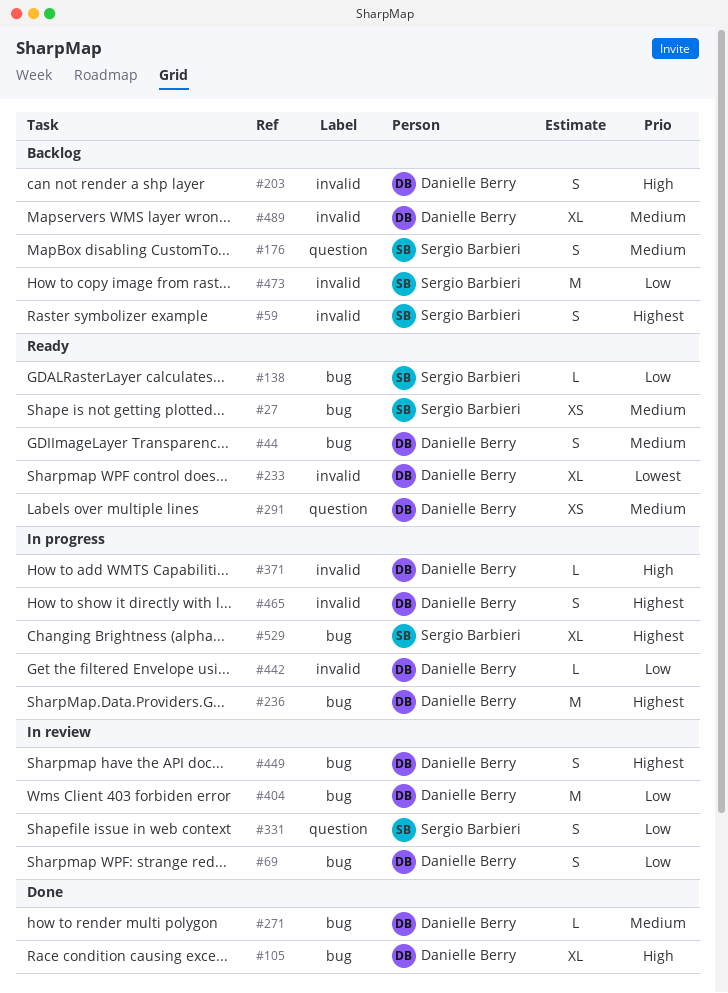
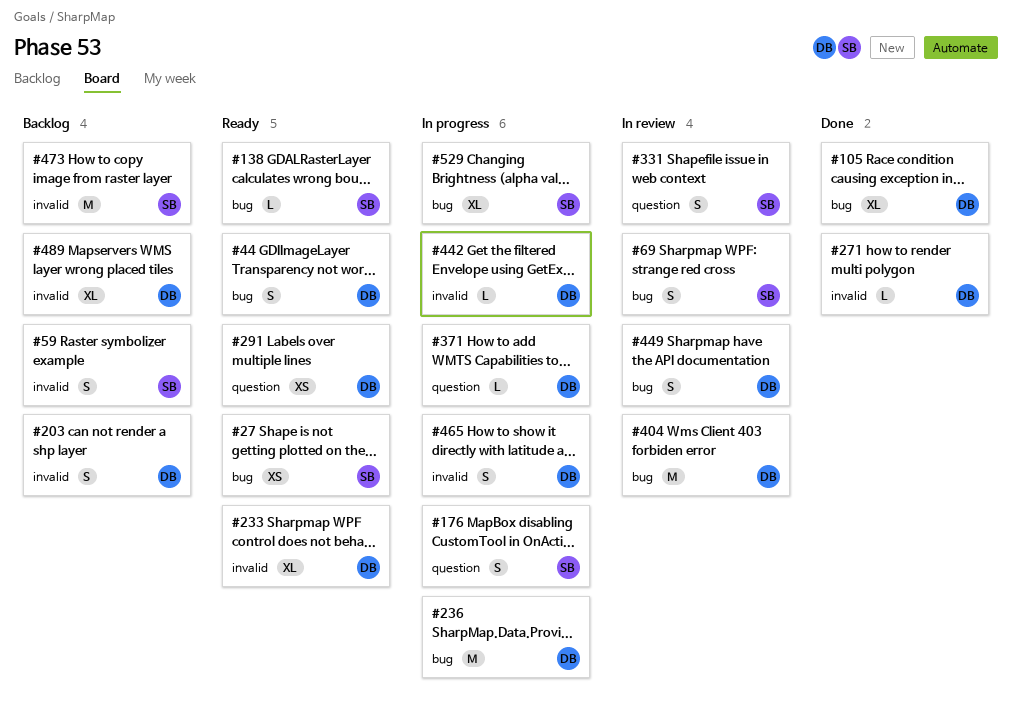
#69, owner: Danielle Berry -> Sergio Barbieri
#176, status: Backlog -> In progress
#271, label: bug -> invalid
#371, label: invalid -> question

